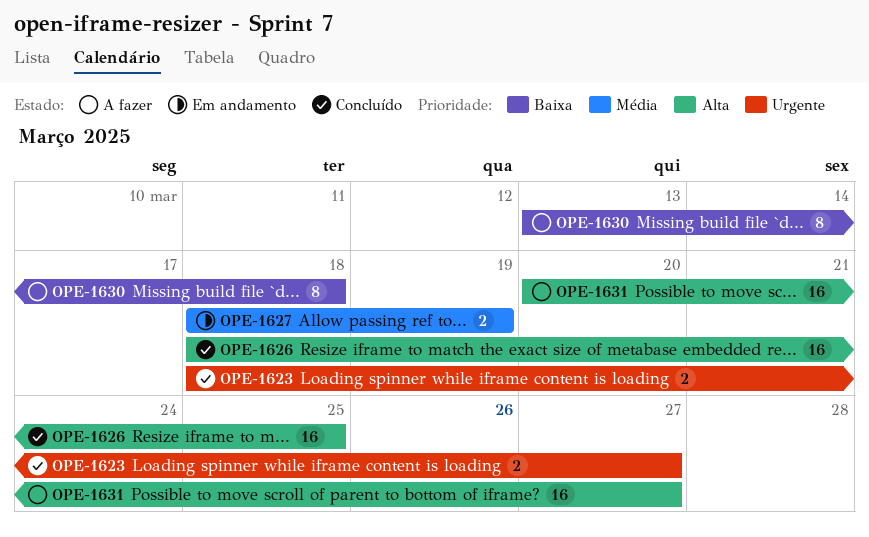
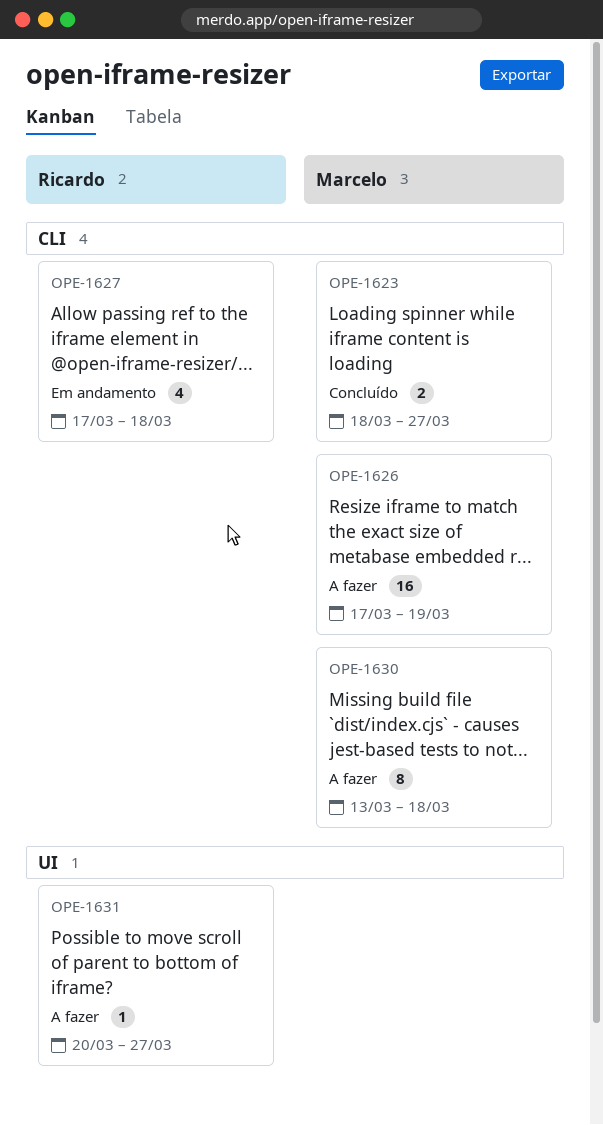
OPE-1626, status: Concluído -> A fazer
OPE-1626, start: Mar 18 -> Mar 17
OPE-1626, due: Mar 25 -> Mar 19
OPE-1627, estimate: 2 -> 4
OPE-1627, start: Mar 18 -> Mar 17
OPE-1627, due: Mar 19 -> Mar 18
OPE-1631, estimate: 16 -> 1

